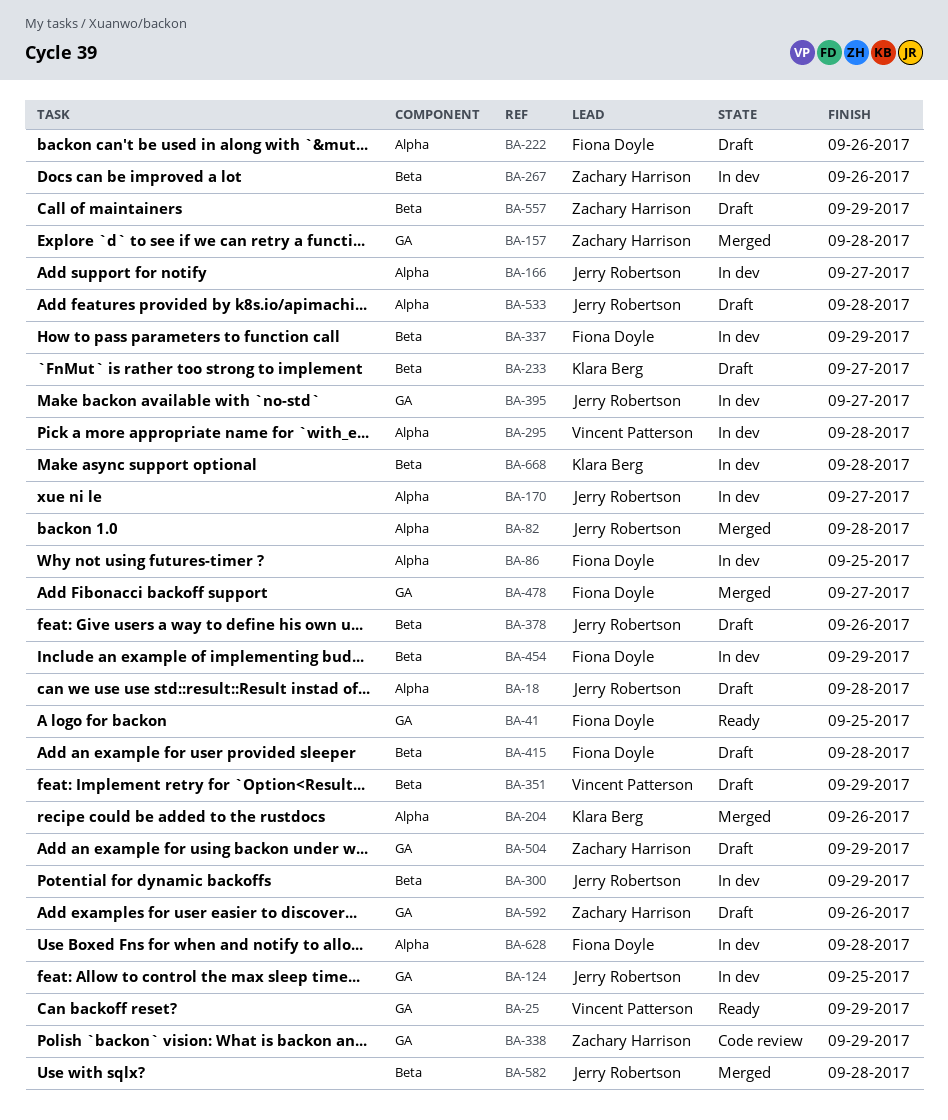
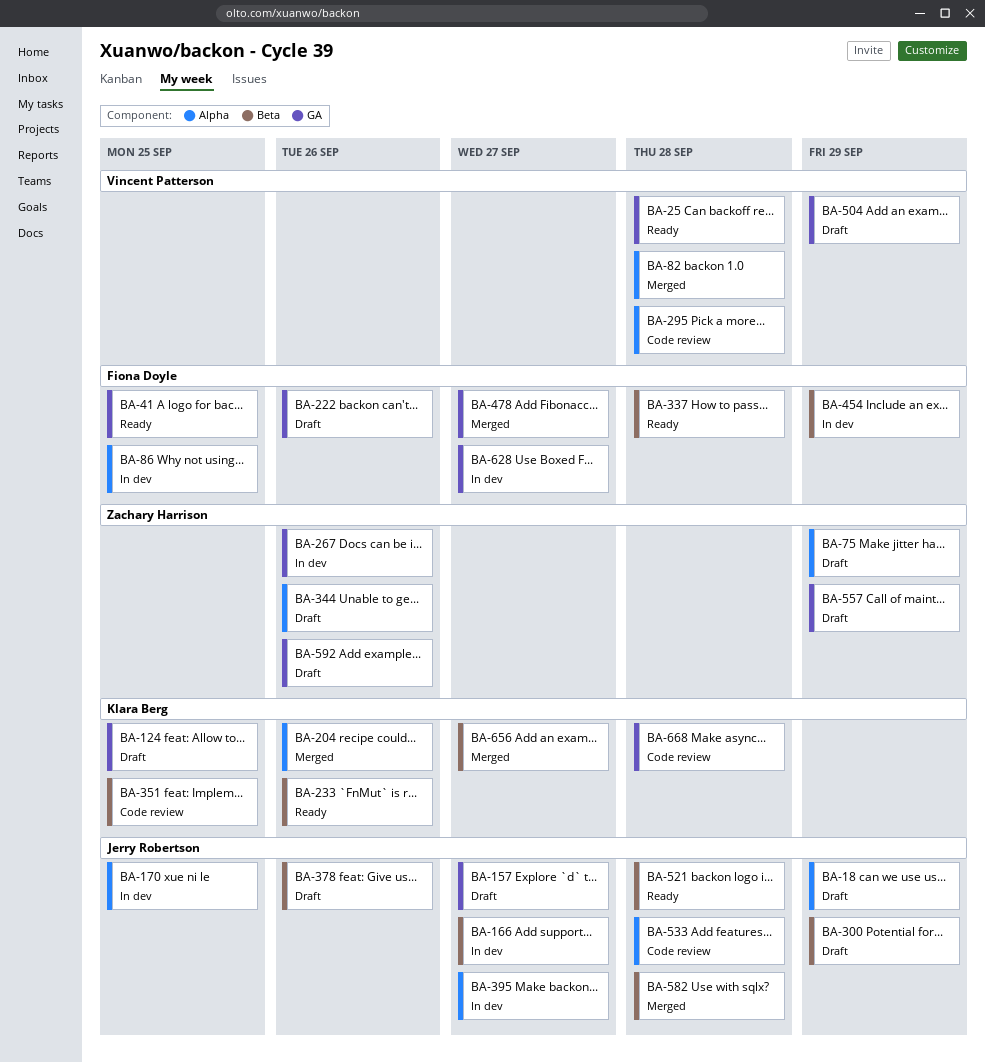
BA-18, due: Sep 28 -> Sep 29
BA-25, due: Sep 29 -> Sep 28
BA-75: none -> present
BA-82, owner: Jerry Robertson -> Vincent Patterson
BA-124, status: In dev -> Draft
BA-124, owner: Jerry Robertson -> Klara Berg
BA-157, status: Merged -> Draft
BA-157, owner: Zachary Harrison -> Jerry Robertson
BA-157, due: Sep 28 -> Sep 27
BA-166, label: Alpha -> Beta
BA-170, due: Sep 27 -> Sep 25
BA-222, label: Alpha -> GA
BA-233, status: Draft -> Ready
BA-233, due: Sep 27 -> Sep 26
BA-267, label: Beta -> GA
BA-295, status: In dev -> Code review
BA-300, status: In dev -> Draft
BA-337, status: In dev -> Ready
BA-337, due: Sep 29 -> Sep 28
BA-338: present -> none
BA-344: none -> present
BA-351, status: Draft -> Code review
BA-351, owner: Vincent Patterson -> Klara Berg
BA-351, due: Sep 29 -> Sep 25
BA-395, label: GA -> Alpha
BA-415: present -> none
BA-504, owner: Zachary Harrison -> Vincent Patterson
BA-521: none -> present
BA-533, status: Draft -> Code review
BA-557, label: Beta -> GA
BA-628, label: Alpha -> GA
BA-628, due: Sep 28 -> Sep 27
BA-656: none -> present
BA-668, status: In dev -> Code review
BA-668, label: Beta -> GA

